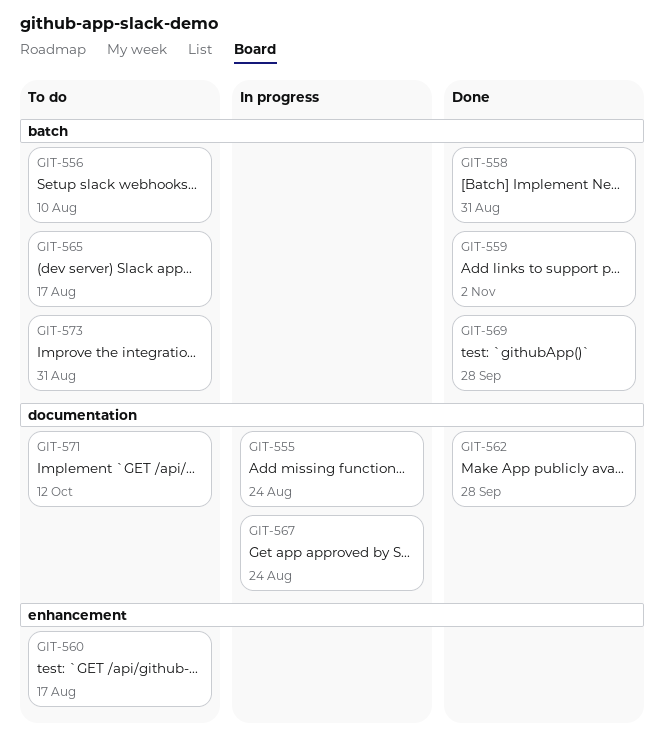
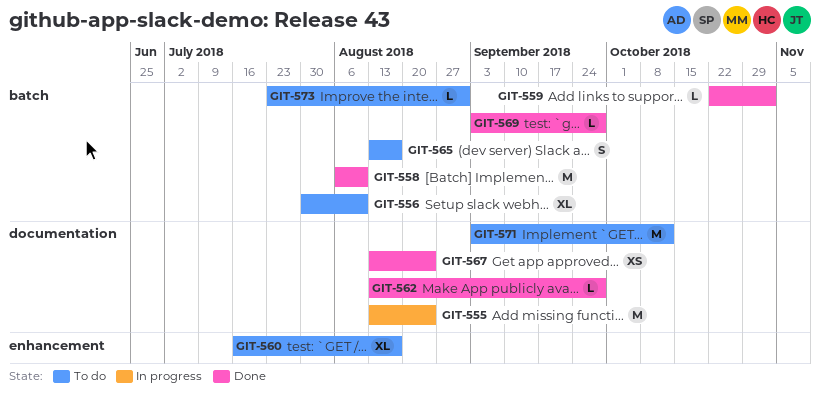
GIT-558, due: Aug 31 -> Aug 10
GIT-567, status: In progress -> Done

